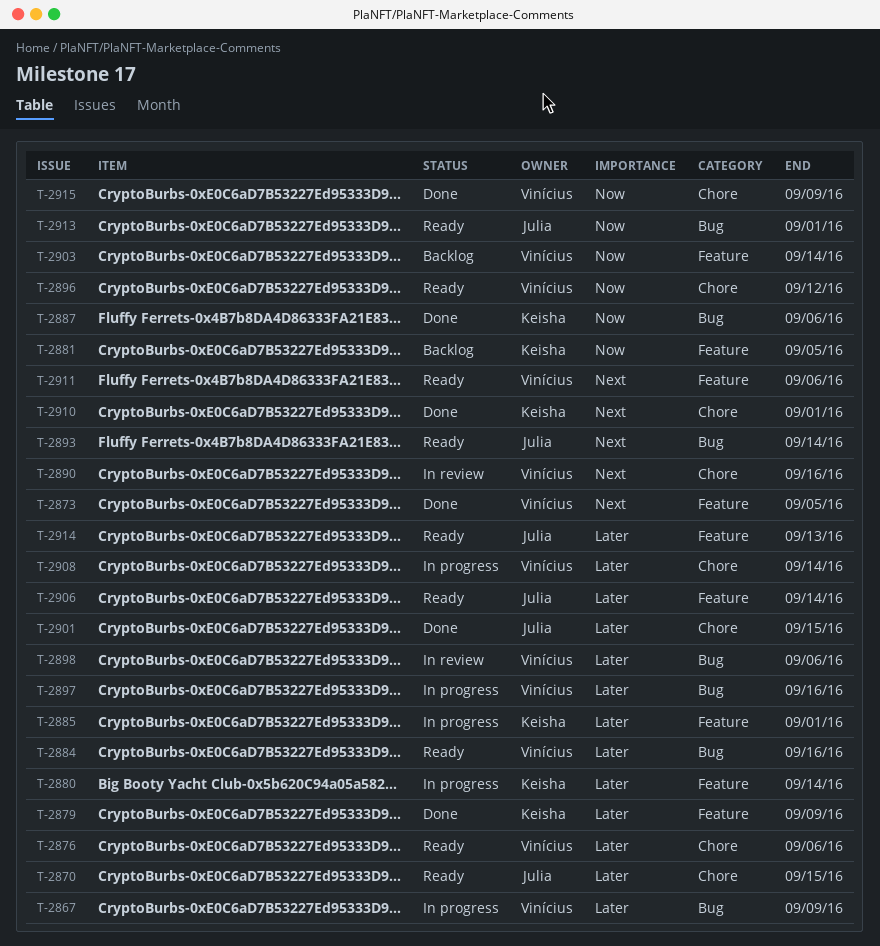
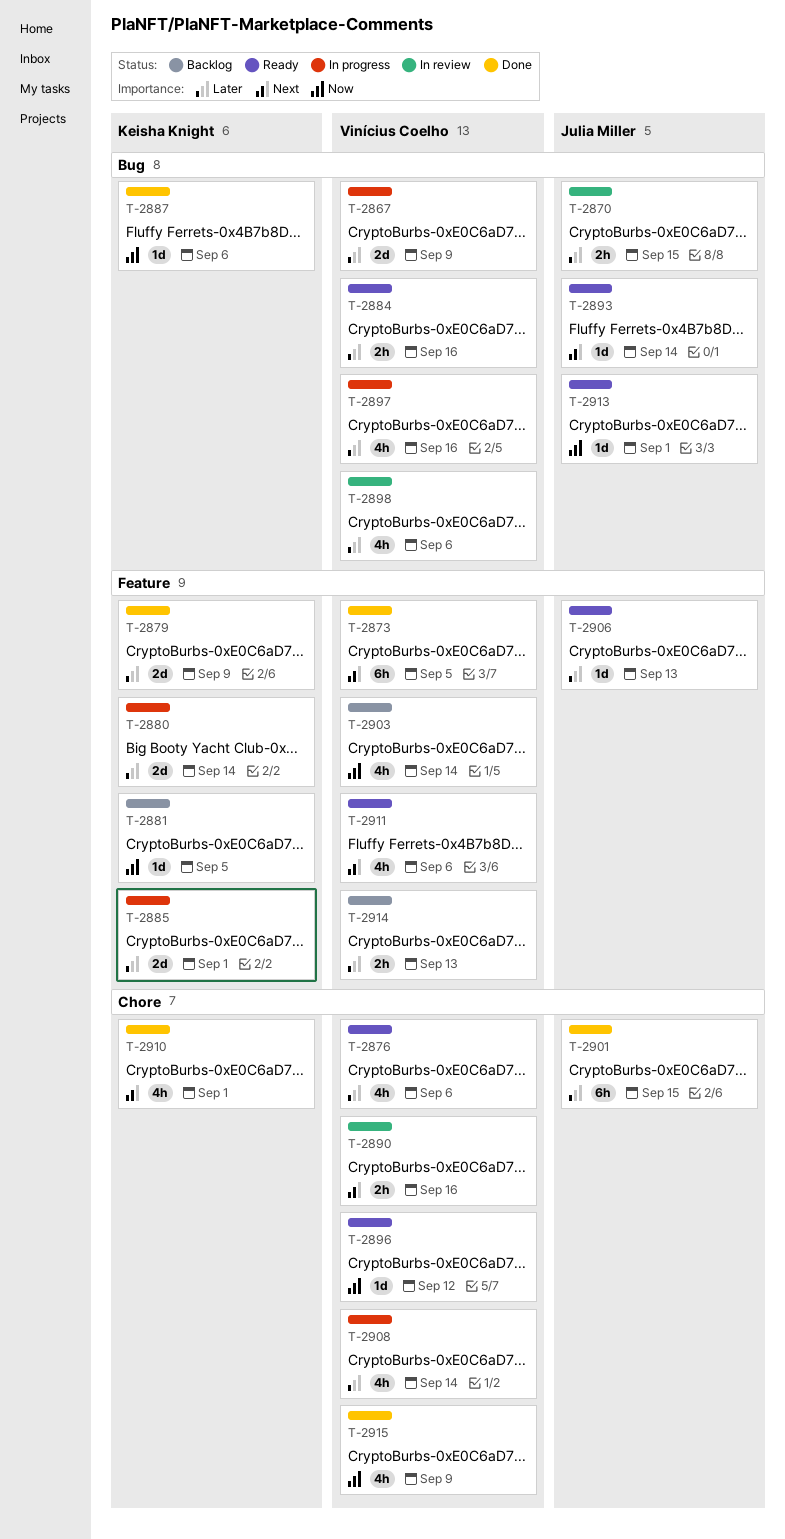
T-2870, status: Ready -> In review
T-2870, label: Chore -> Bug
T-2906, due: Sep 14 -> Sep 13
T-2914, status: Ready -> Backlog
T-2914, owner: Julia Miller -> Vinícius Coelho

